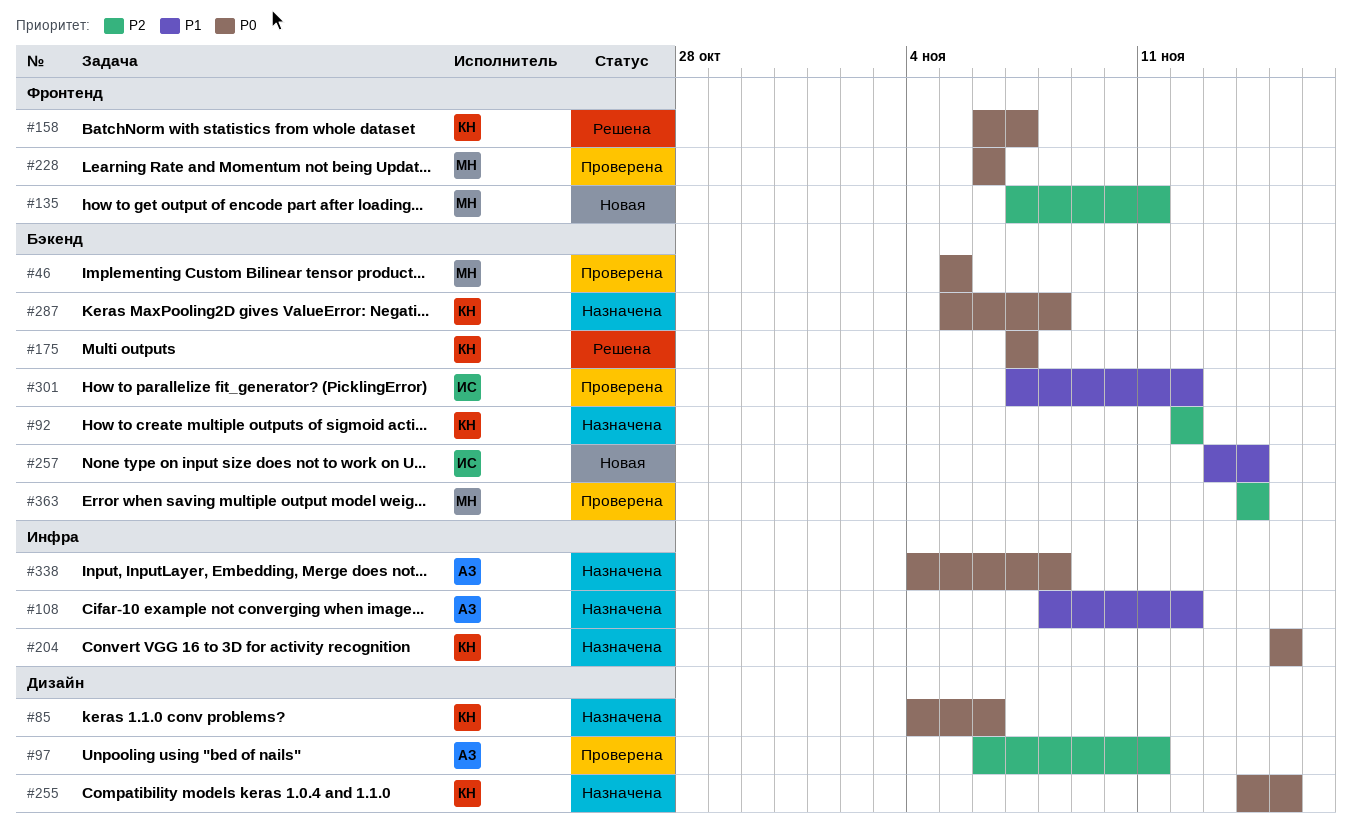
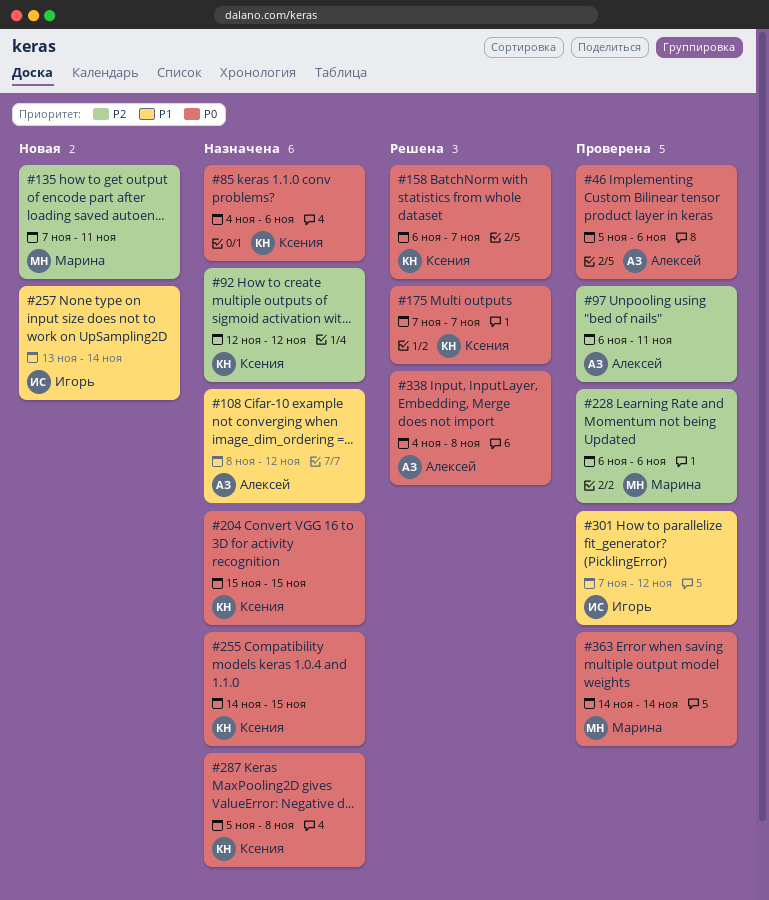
#46, owner: Марина -> Алексей
#46, due: Nov 5 -> Nov 6
#228, priority: P0 -> P2
#338, status: Назначена -> Решена
#363, priority: P2 -> P0

